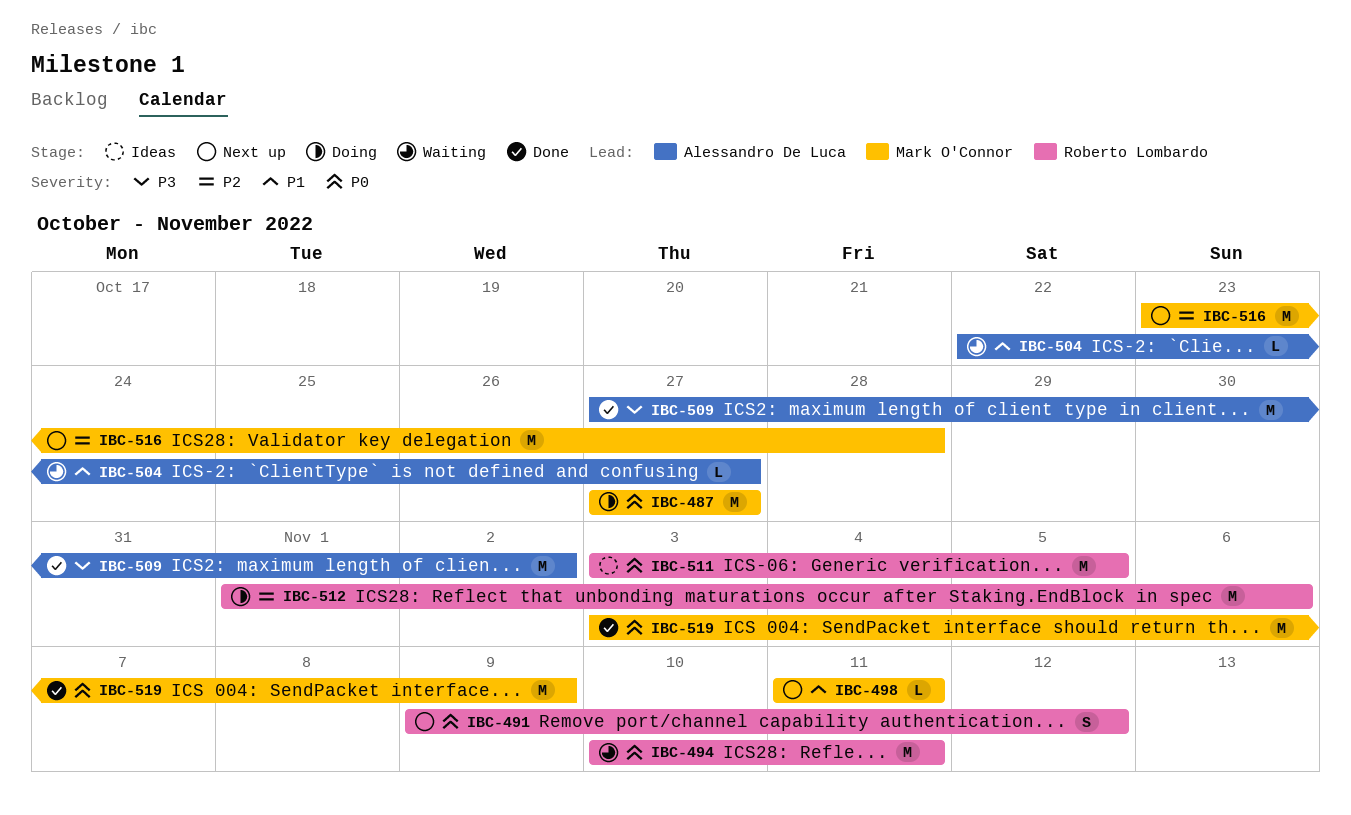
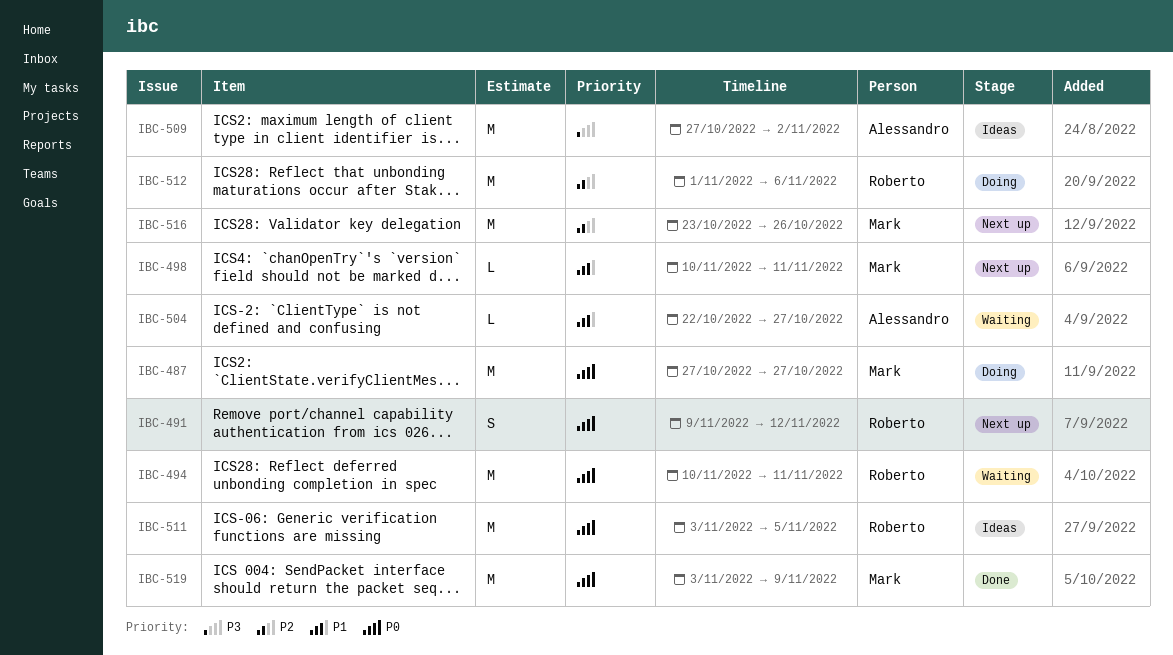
IBC-498, start: Nov 11 -> Nov 10
IBC-509, status: Done -> Ideas
IBC-516, due: Oct 28 -> Oct 26

